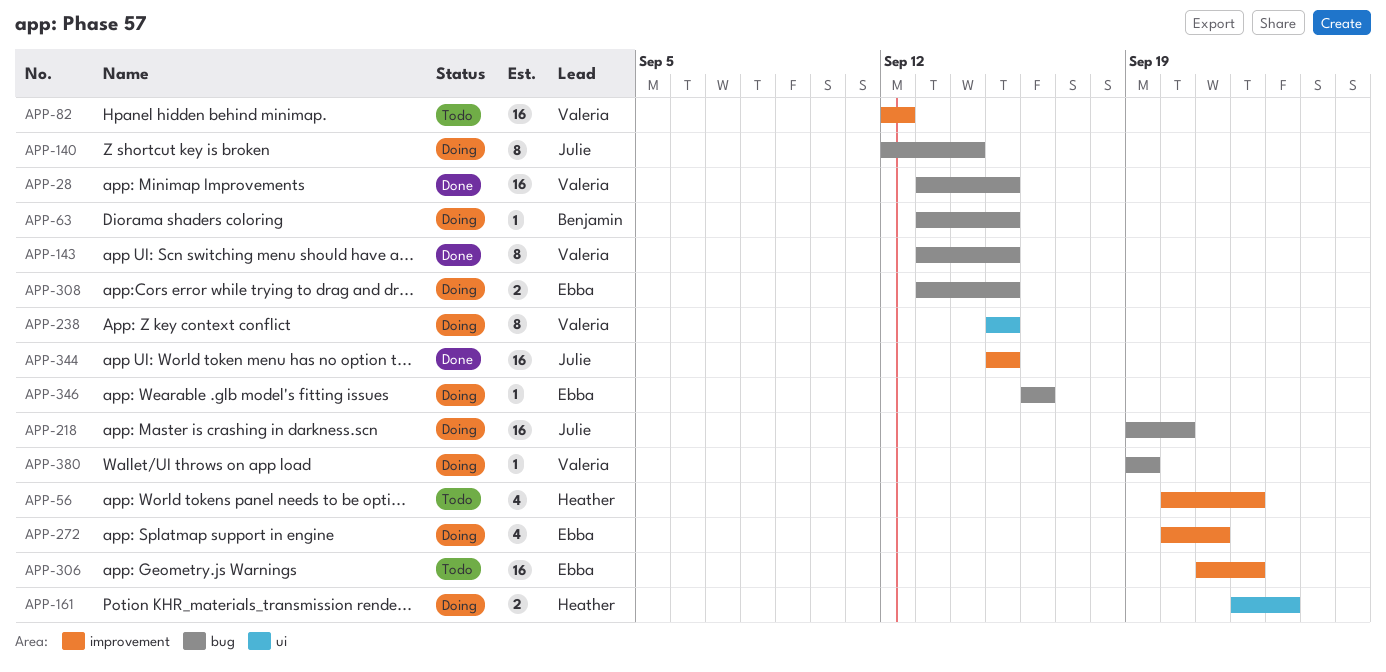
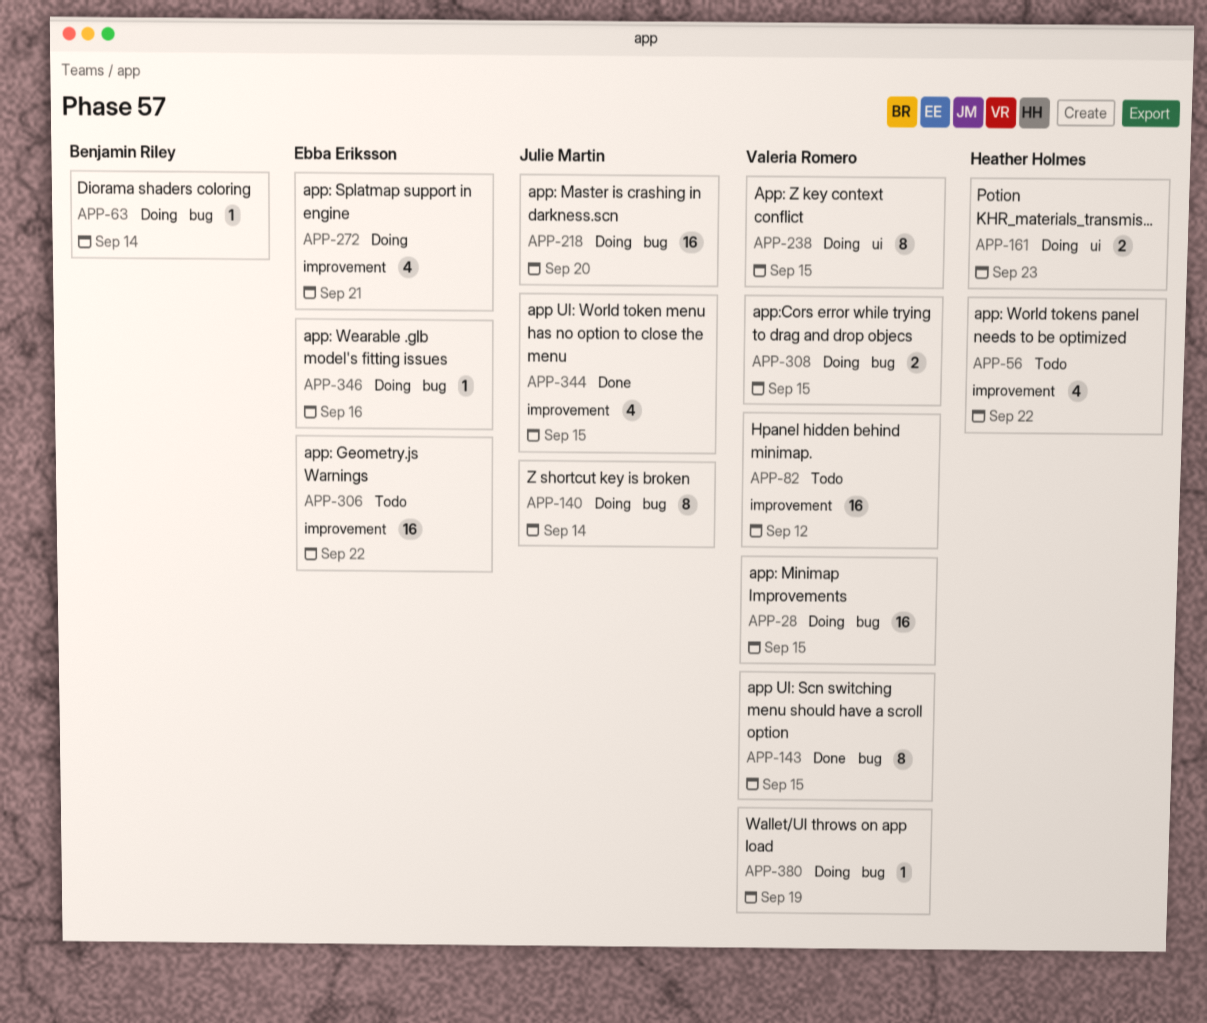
APP-28, status: Done -> Doing
APP-63, due: Sep 15 -> Sep 14
APP-308, owner: Ebba Eriksson -> Valeria Romero
APP-344, estimate: 16 -> 4

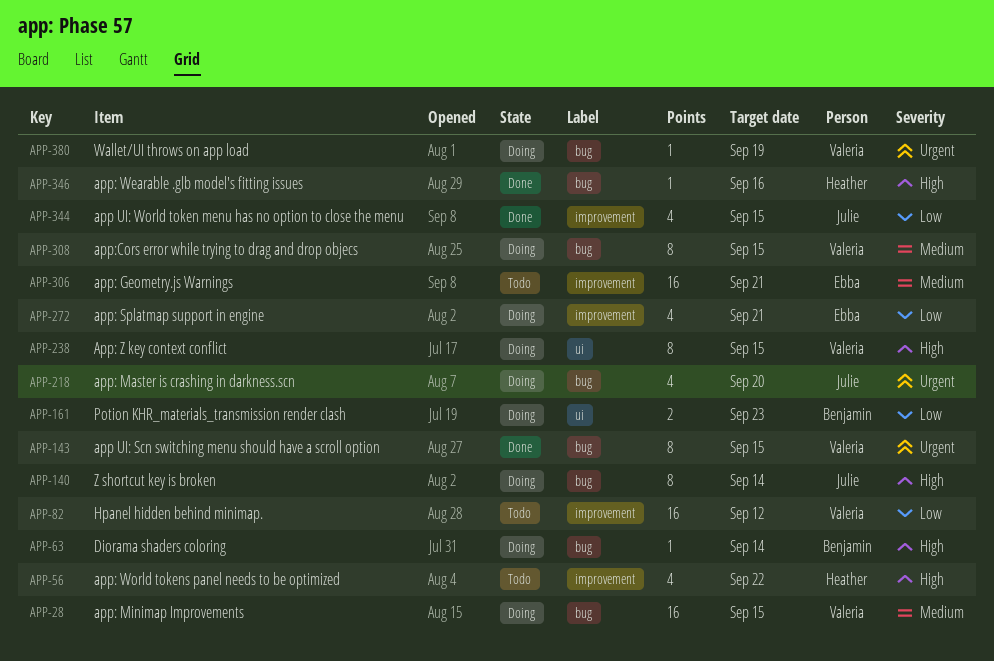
APP-161, owner: Heather Holmes -> Benjamin Riley
APP-218, estimate: 16 -> 4
APP-306, due: Sep 22 -> Sep 21
APP-308, estimate: 2 -> 8
APP-346, status: Doing -> Done
APP-346, owner: Ebba Eriksson -> Heather Holmes

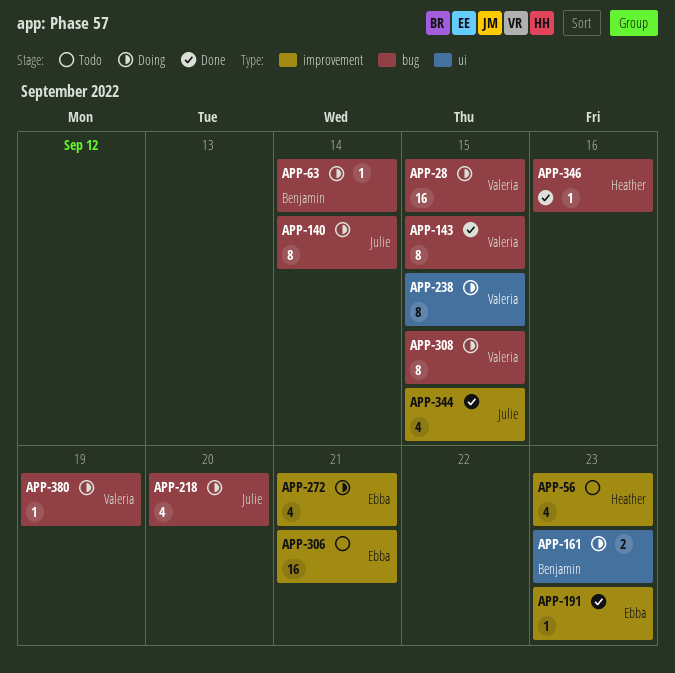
APP-56, due: Sep 22 -> Sep 23
APP-82: present -> none
APP-191: none -> present

